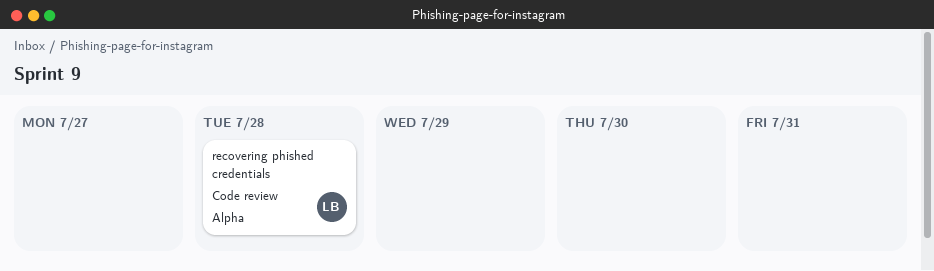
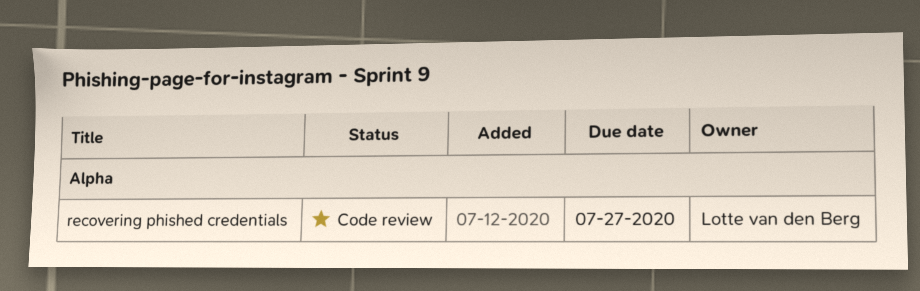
recovering phished credentials, due: Jul 28 -> Jul 27

